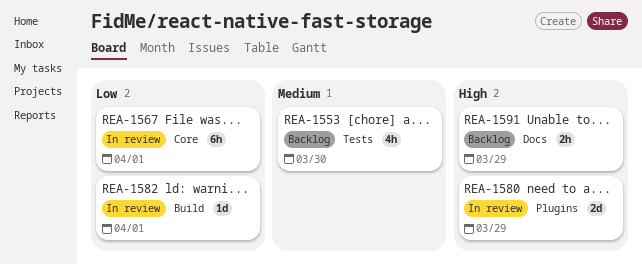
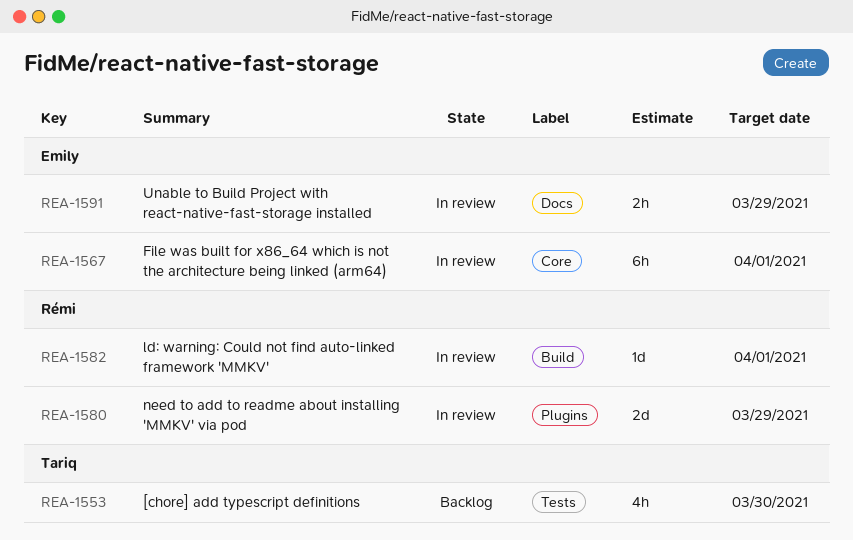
REA-1591, status: Backlog -> In review

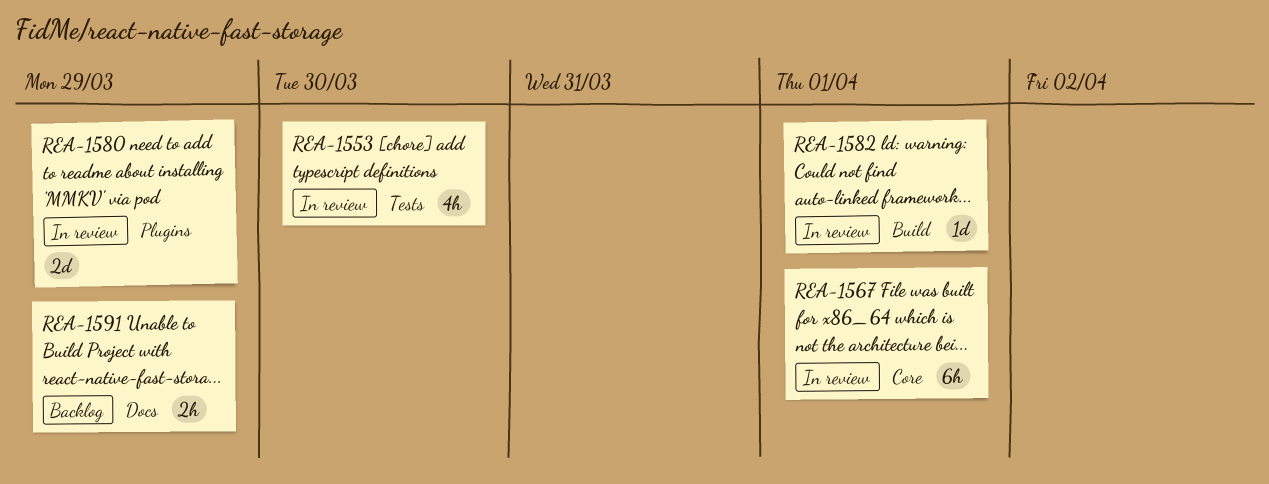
REA-1553, status: Backlog -> In review
REA-1591, status: In review -> Backlog

